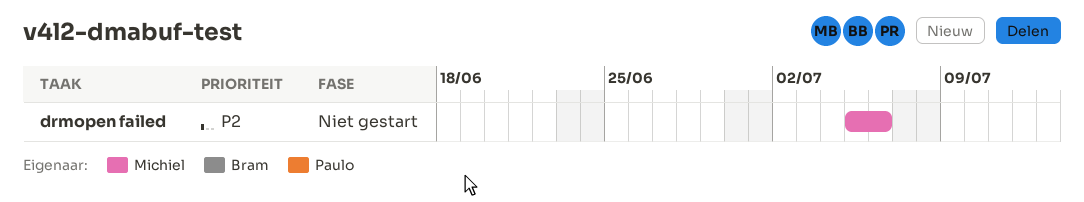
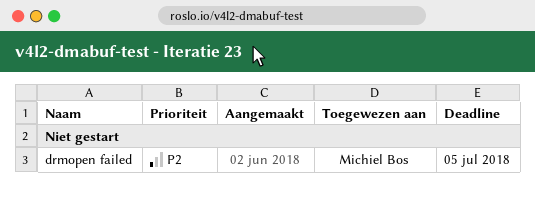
drmopen failed, due: Jul 6 -> Jul 5

